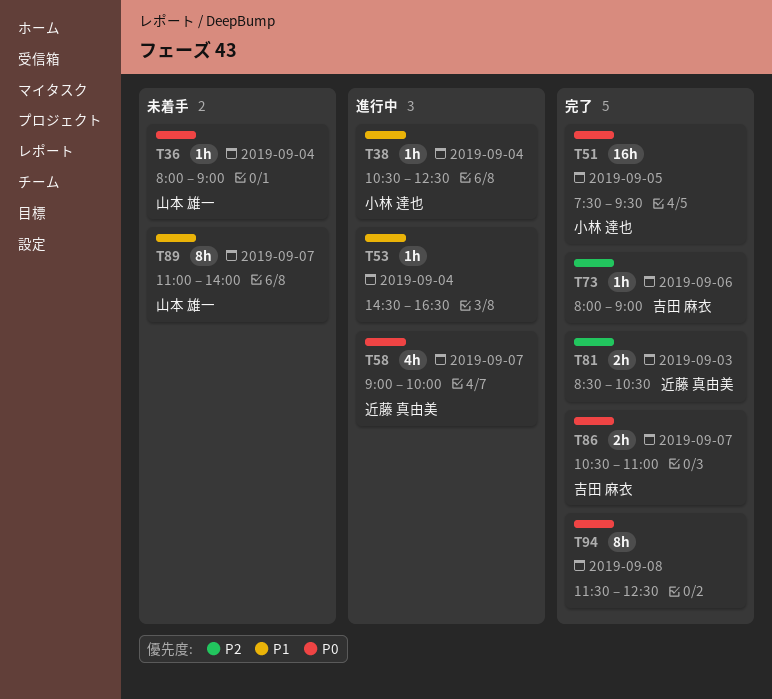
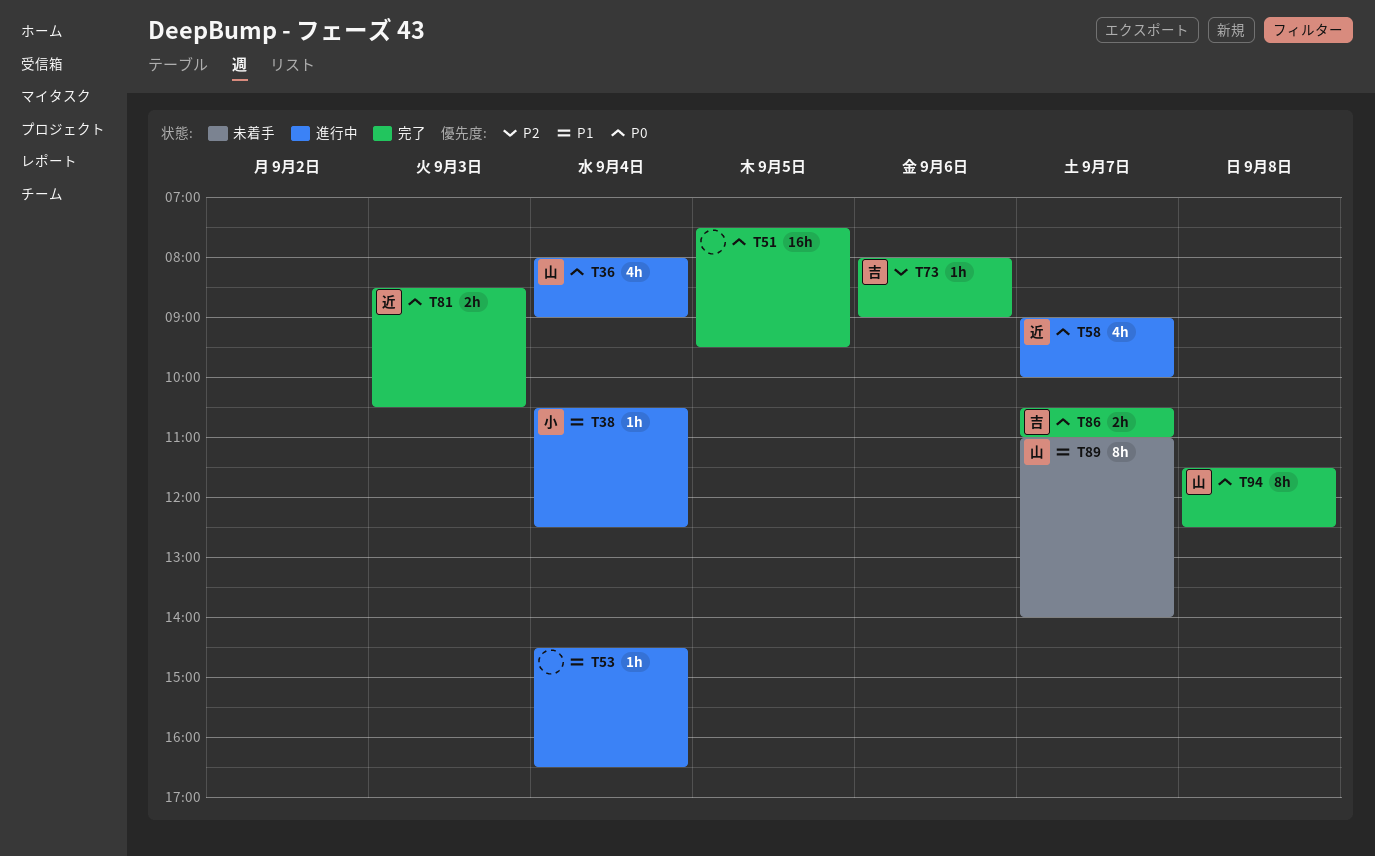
T36, status: 未着手 -> 進行中
T36, estimate: 1h -> 4h
T51, owner: 小林 達也 -> none
T81, priority: P2 -> P0
T94, owner: none -> 山本 雄一

